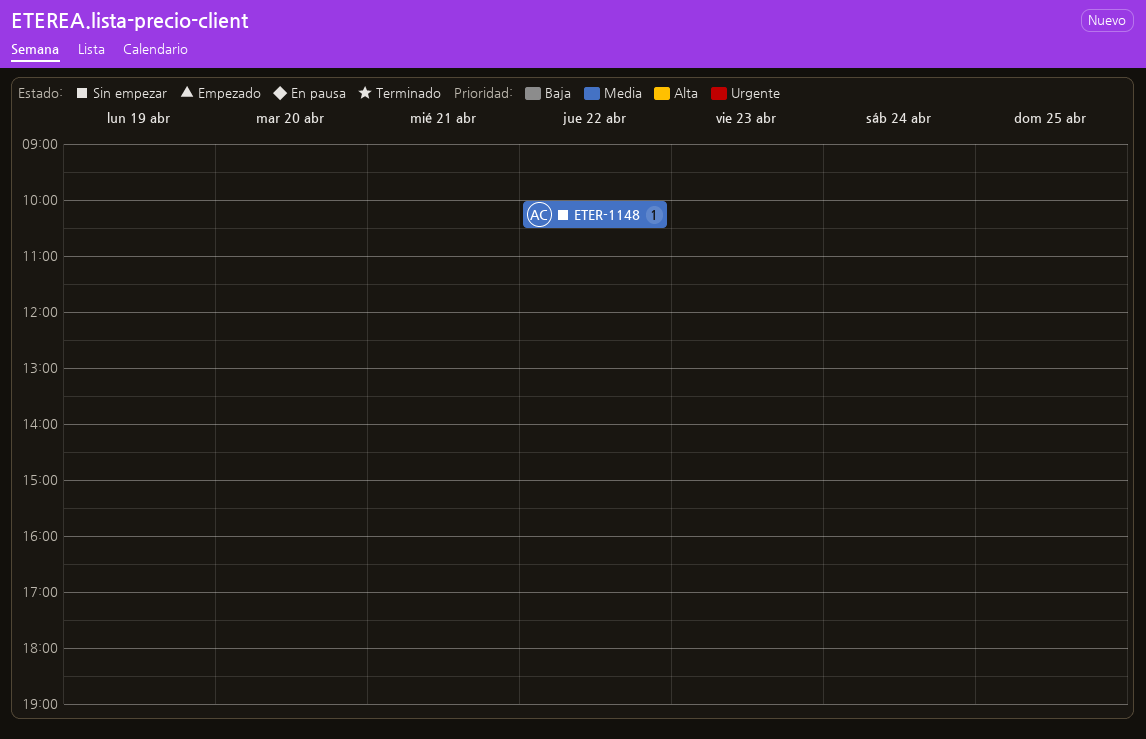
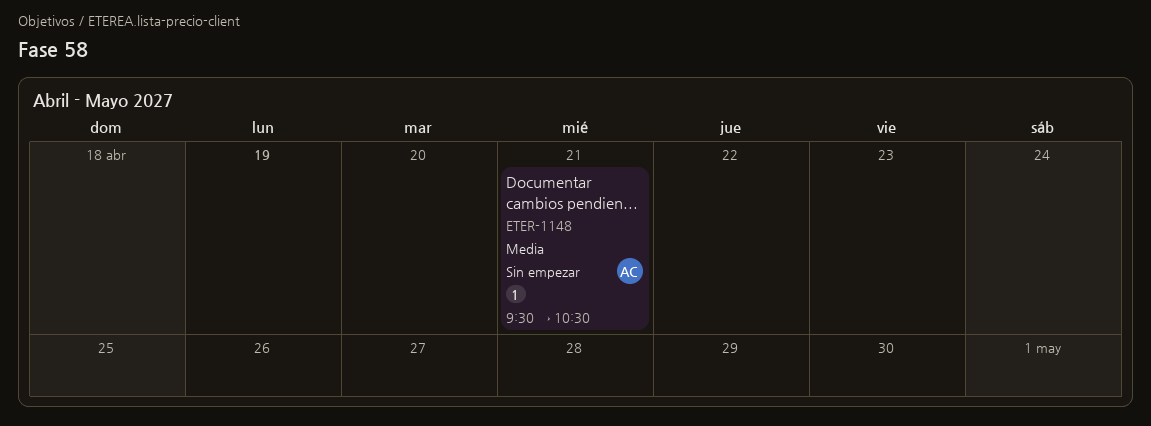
ETER-1148, day: Apr 22 -> Apr 21
ETER-1148, begins: 10:00 -> 09:30

